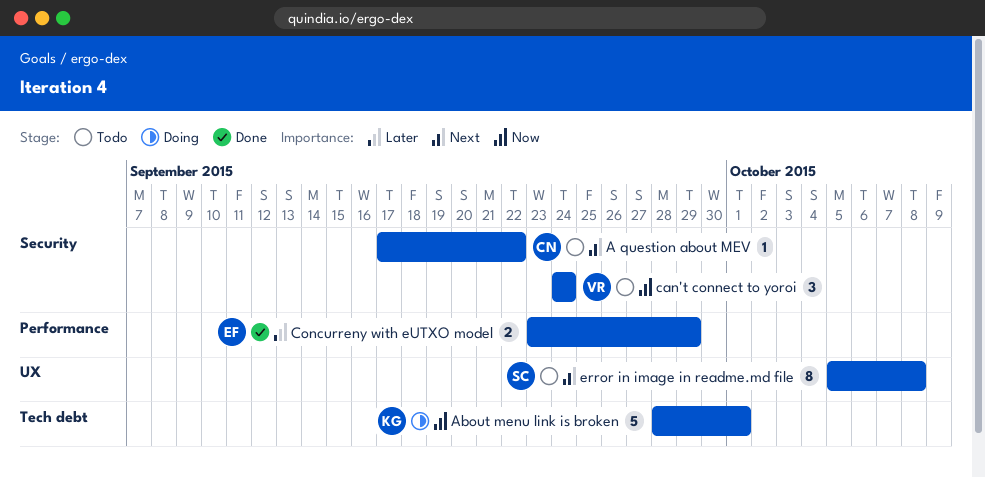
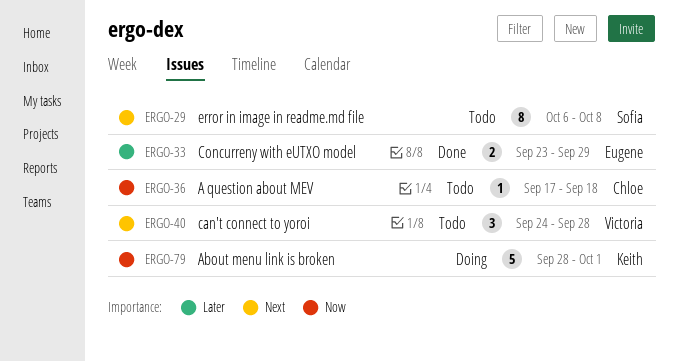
A question about MEV, priority: Next -> Now
A question about MEV, due: Sep 22 -> Sep 18
can't connect to yoroi, priority: Now -> Next
can't connect to yoroi, due: Sep 24 -> Sep 28
error in image in readme.md file, start: Oct 5 -> Oct 6

